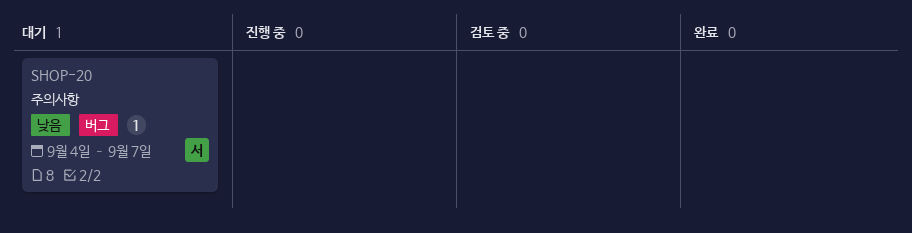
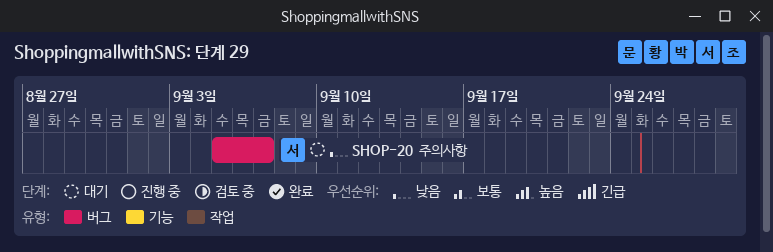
SHOP-20, start: Sep 4 -> Sep 5

